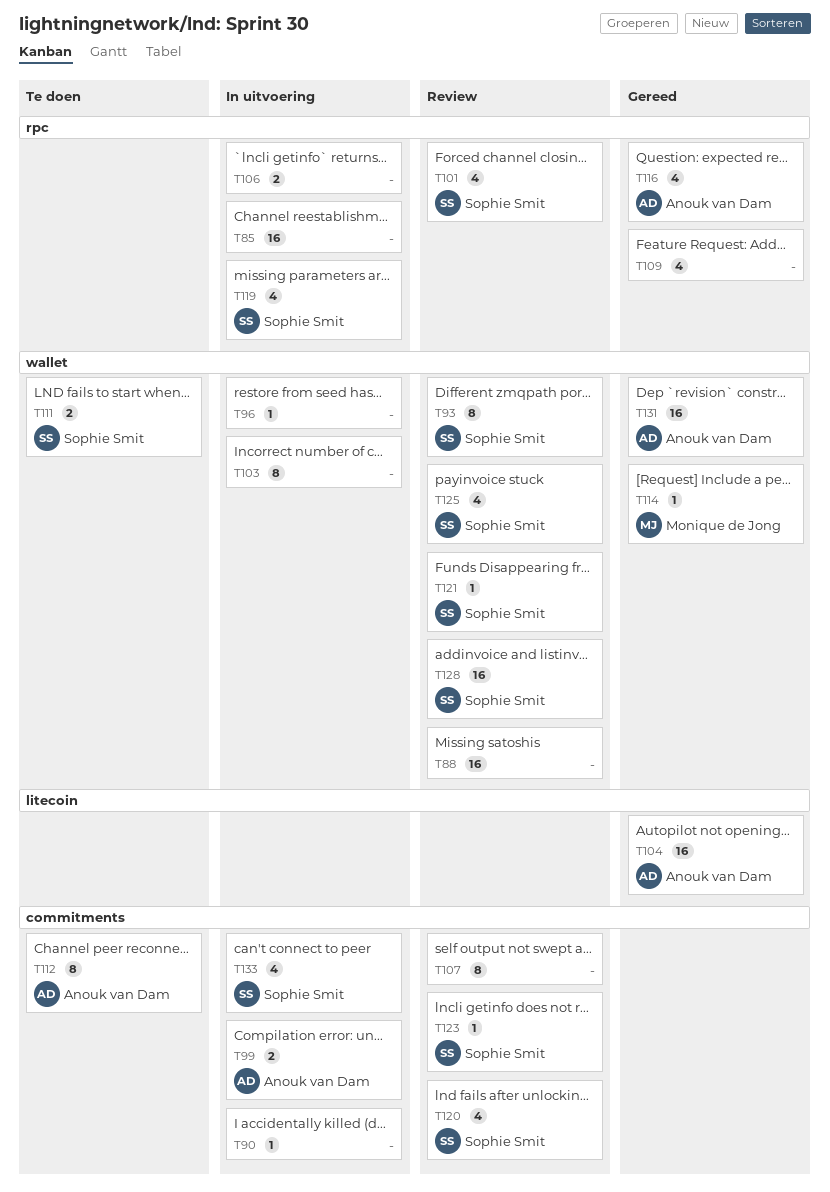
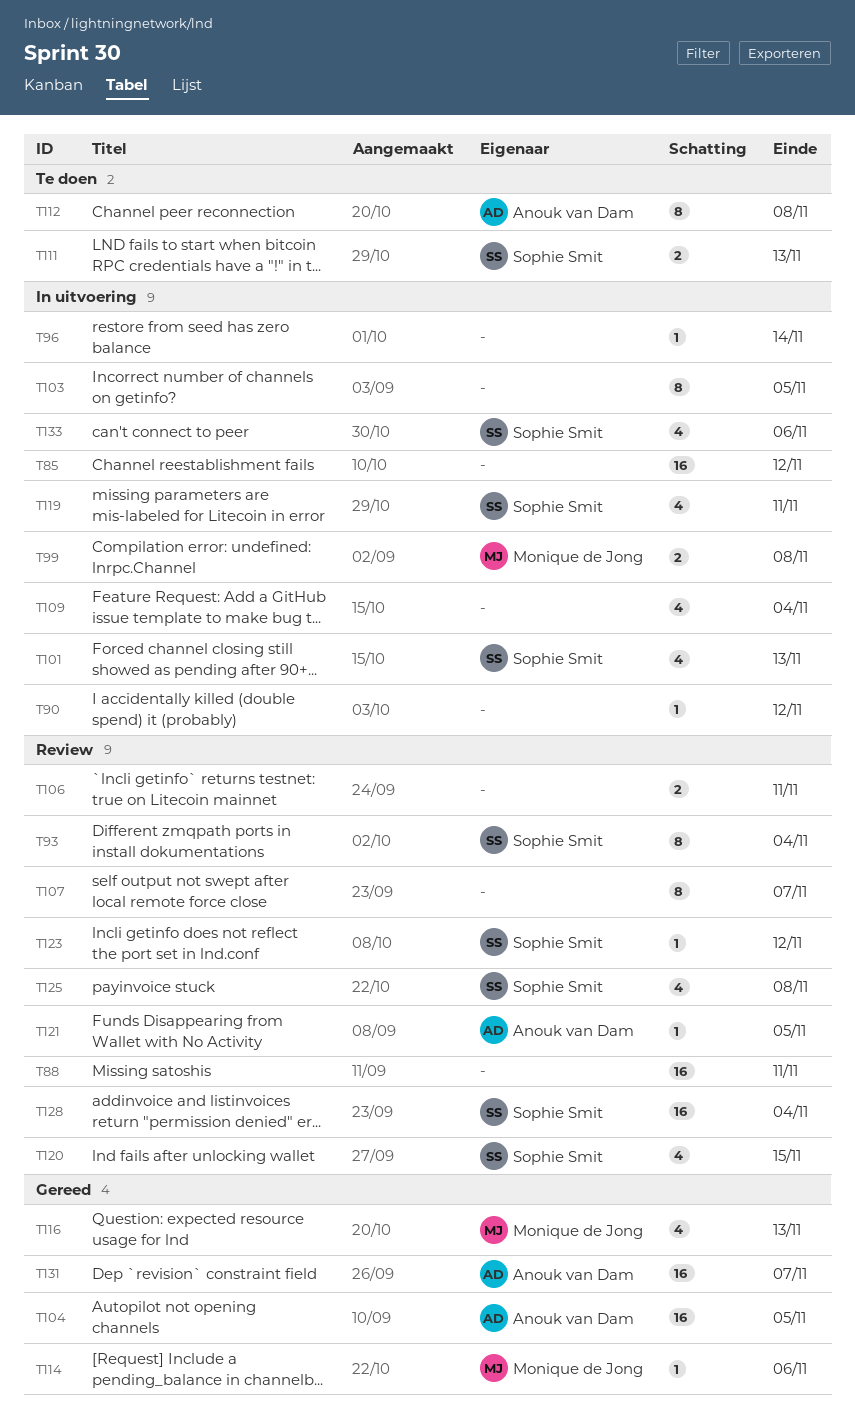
T99, owner: Anouk van Dam -> Monique de Jong
T101, status: Review -> In uitvoering
T106, status: In uitvoering -> Review
T109, status: Gereed -> In uitvoering
T116, owner: Anouk van Dam -> Monique de Jong
T121, owner: Sophie Smit -> Anouk van Dam

